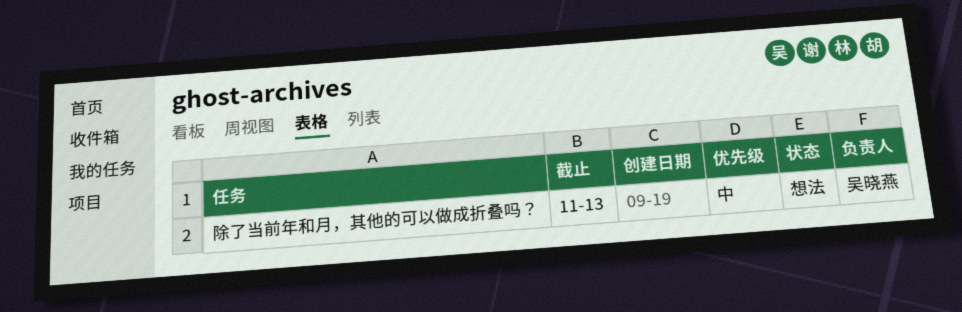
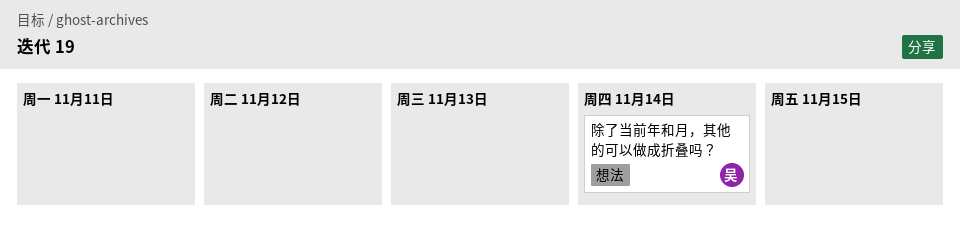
除了当前年和月，其他的可以做成折叠吗？, due: Nov 13 -> Nov 14

